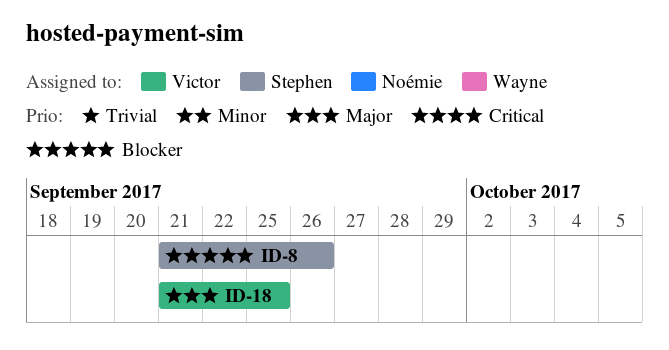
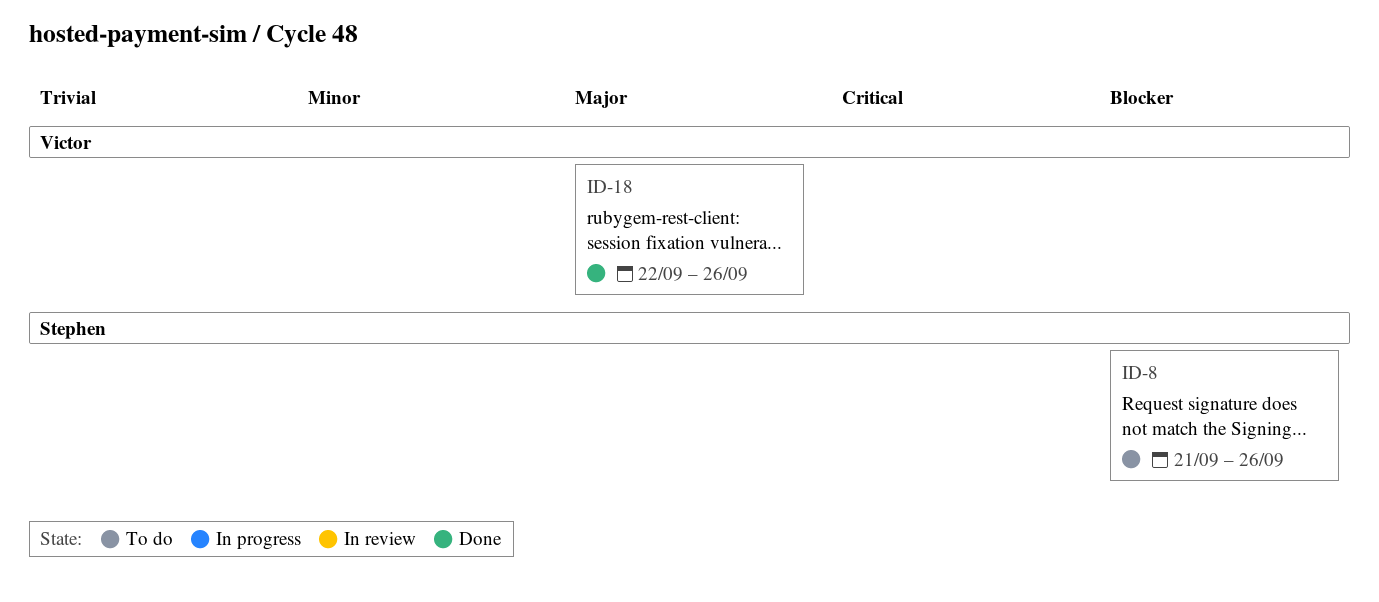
ID-18, start: Sep 21 -> Sep 22
ID-18, due: Sep 25 -> Sep 26

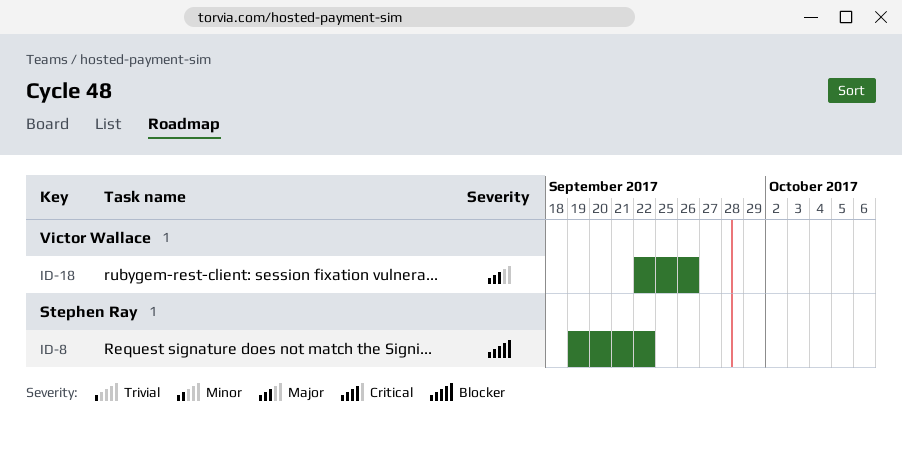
ID-8, start: Sep 21 -> Sep 19
ID-8, due: Sep 26 -> Sep 22

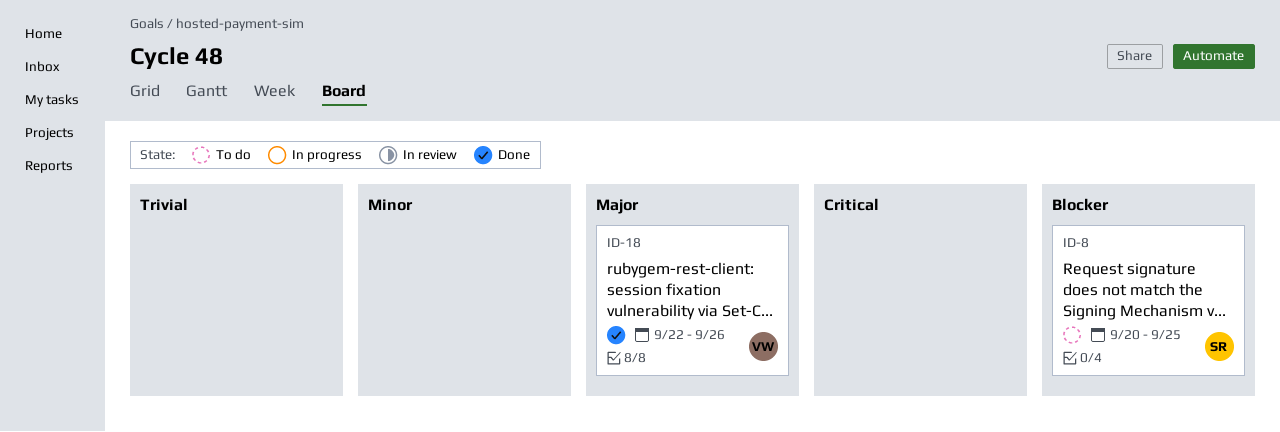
ID-8, start: Sep 19 -> Sep 20
ID-8, due: Sep 22 -> Sep 25

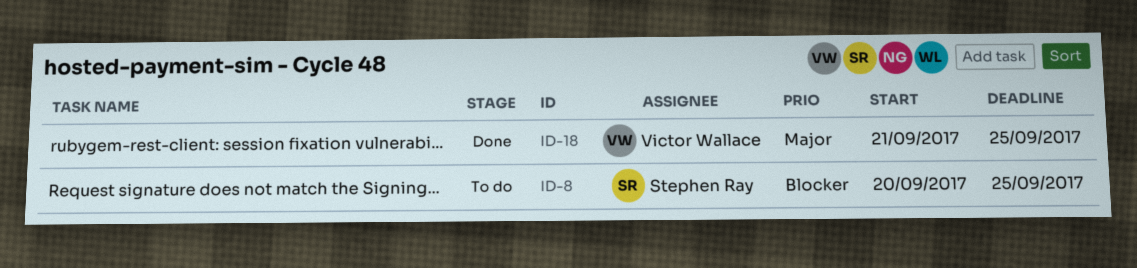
ID-18, start: Sep 22 -> Sep 21
ID-18, due: Sep 26 -> Sep 25

